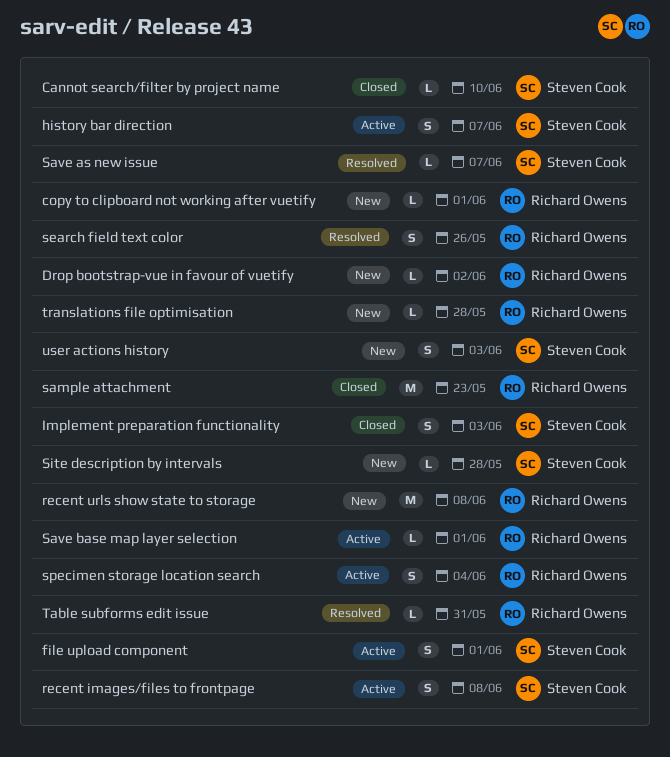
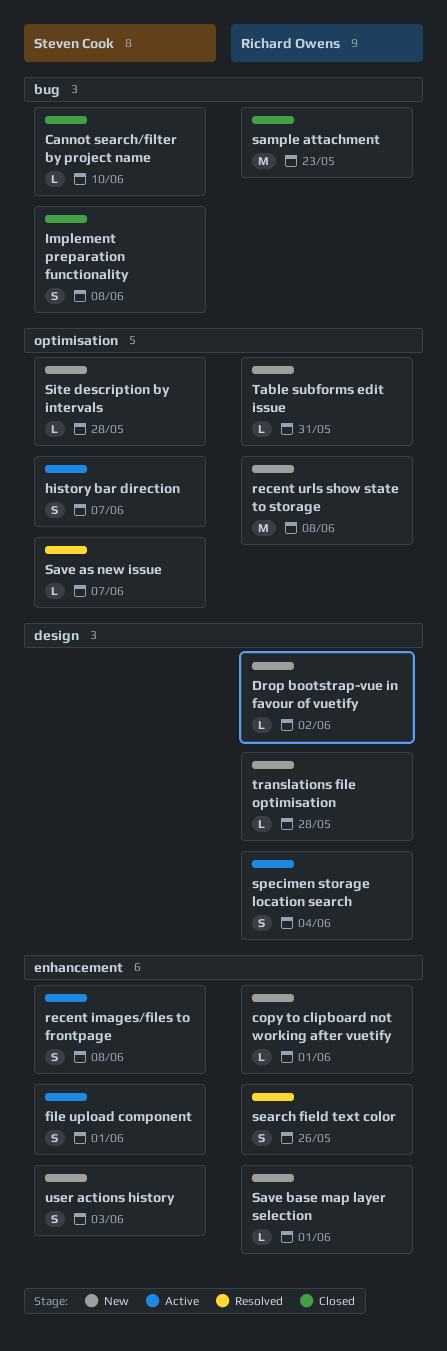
Implement preparation functionality, due: Jun 3 -> Jun 8
Save base map layer selection, status: Active -> New
Table subforms edit issue, status: Resolved -> New

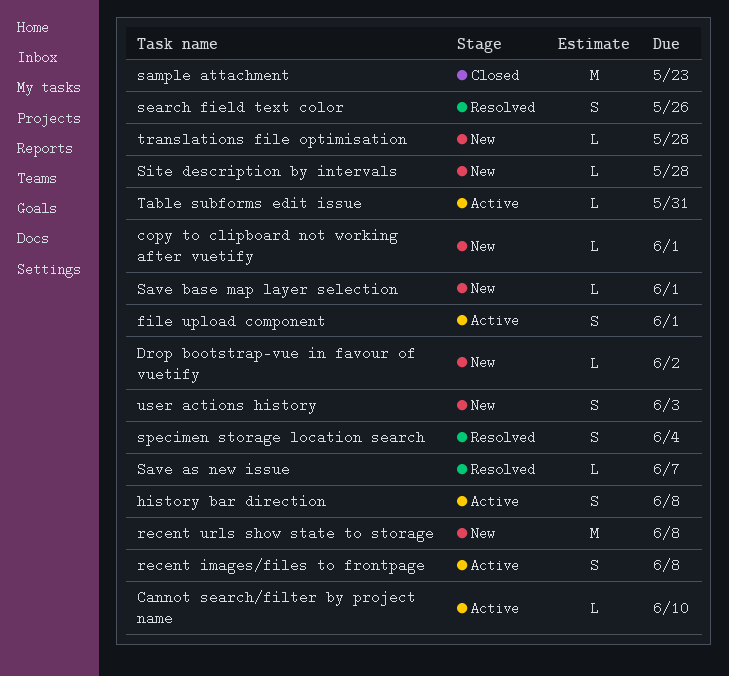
Cannot search/filter by project name, status: Closed -> Active
history bar direction, due: Jun 7 -> Jun 8
Implement preparation functionality: present -> none
specimen storage location search, status: Active -> Resolved
Table subforms edit issue, status: New -> Active

